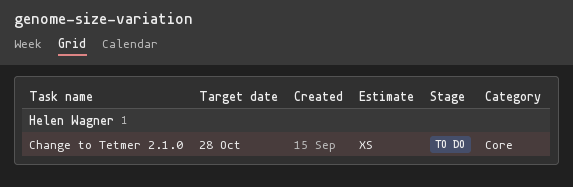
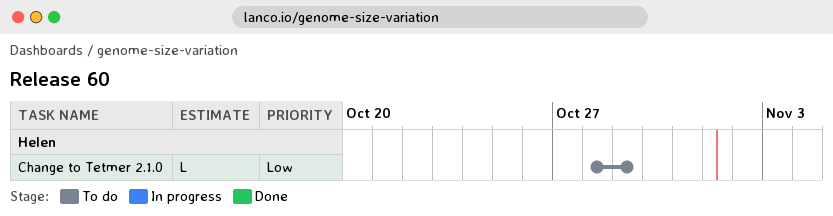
Change to Tetmer 2.1.0, estimate: XS -> L
Change to Tetmer 2.1.0, due: Oct 28 -> Oct 29

